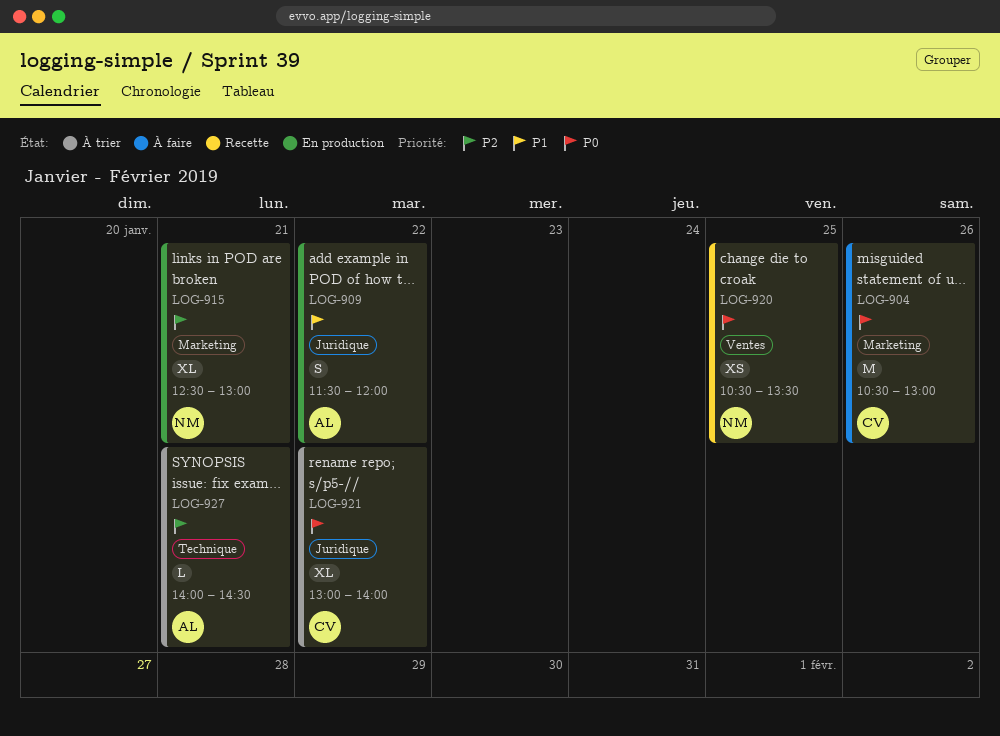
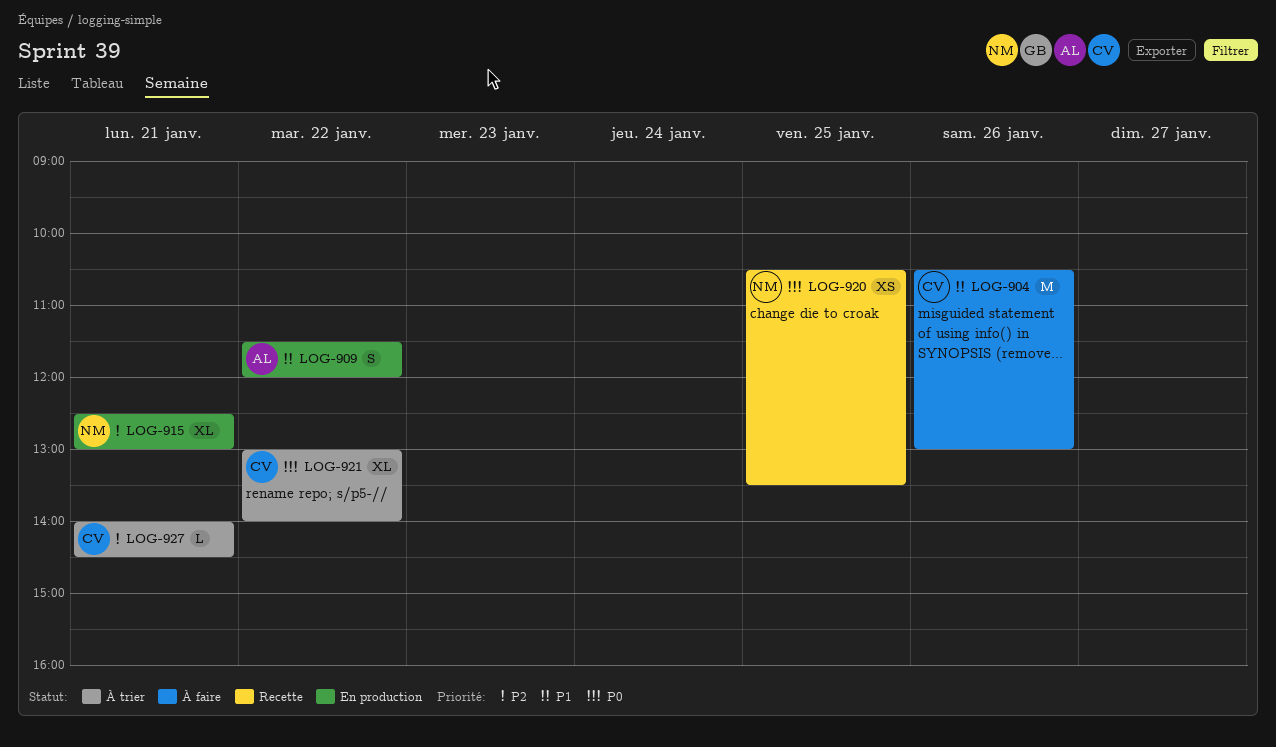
LOG-904, priority: P0 -> P1
LOG-927, owner: AL -> CV

